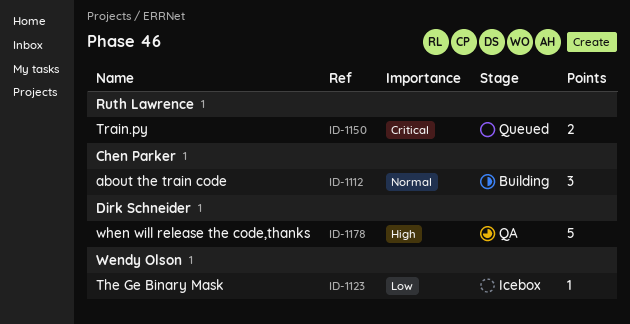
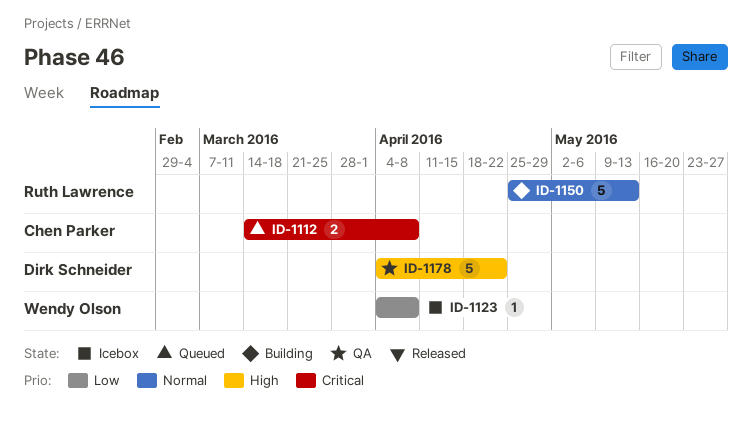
ID-1112, status: Building -> Queued
ID-1112, priority: Normal -> Critical
ID-1112, estimate: 3 -> 2
ID-1150, status: Queued -> Building
ID-1150, priority: Critical -> Normal
ID-1150, estimate: 2 -> 5

